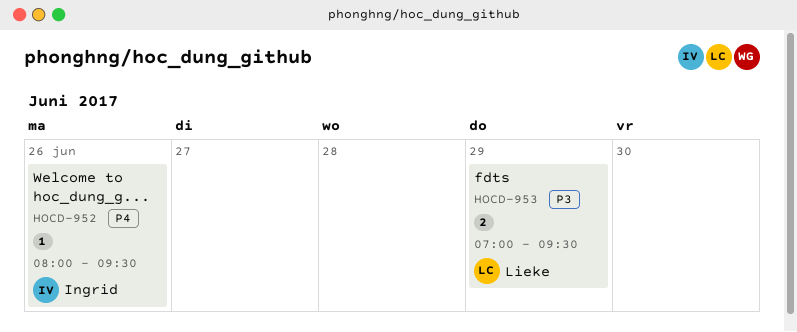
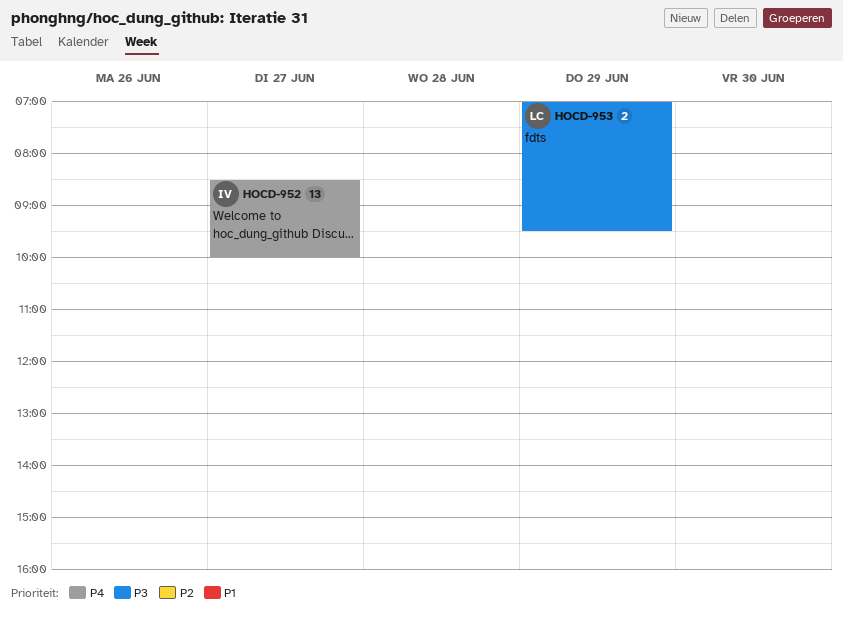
HOCD-952, estimate: 1 -> 13
HOCD-952, day: Jun 26 -> Jun 27
HOCD-952, begins: 08:00 -> 08:30
HOCD-952, ends: 09:30 -> 10:00

